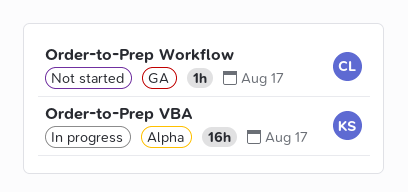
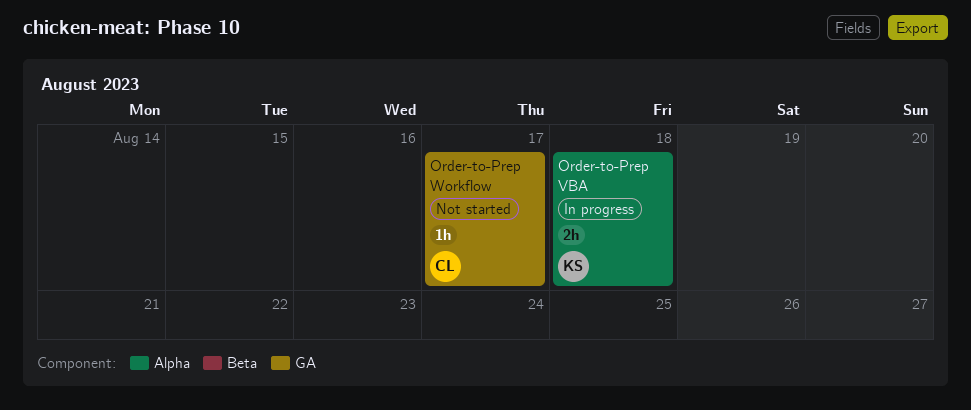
Order-to-Prep VBA, estimate: 16h -> 2h
Order-to-Prep VBA, due: Aug 17 -> Aug 18

